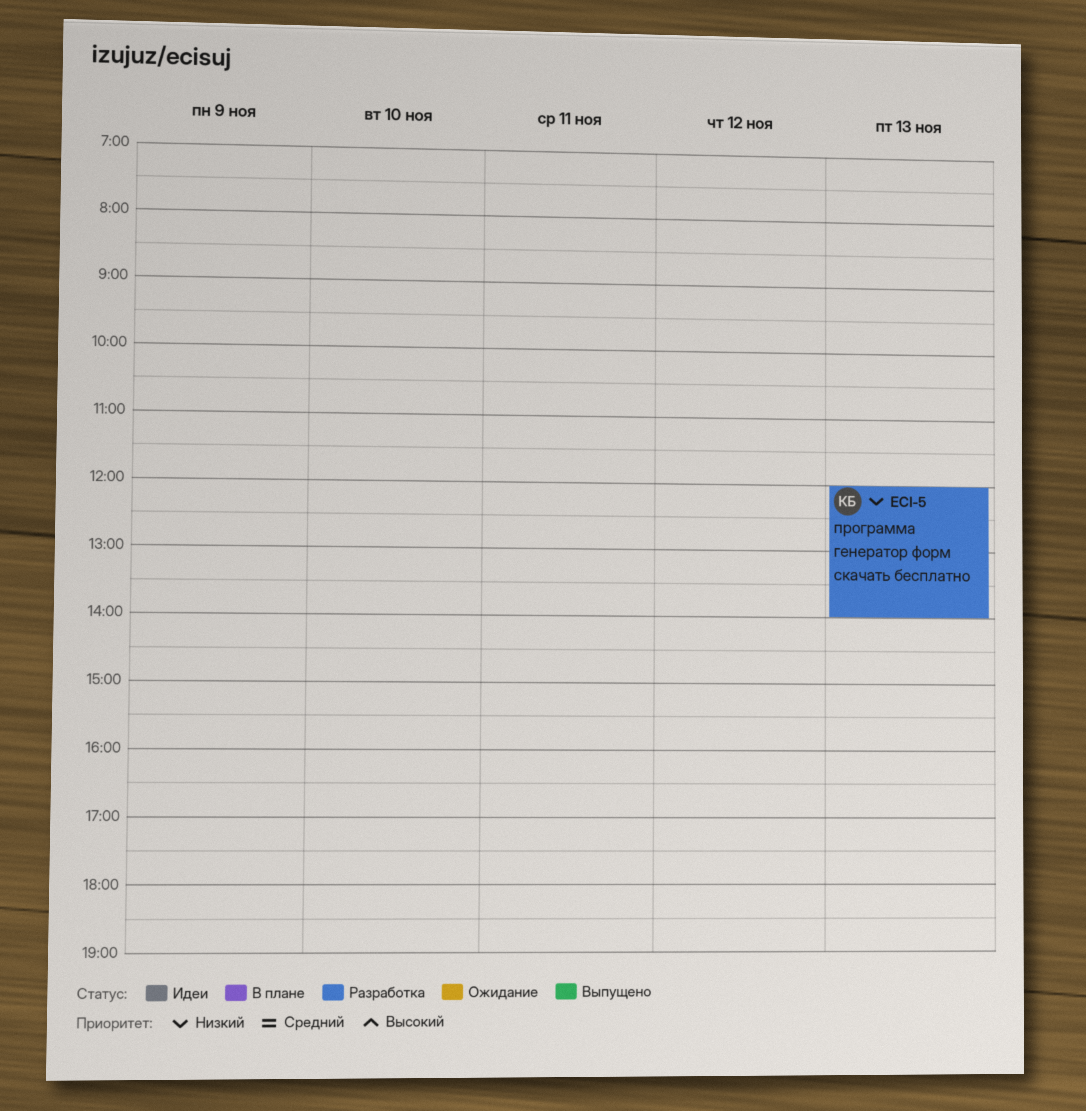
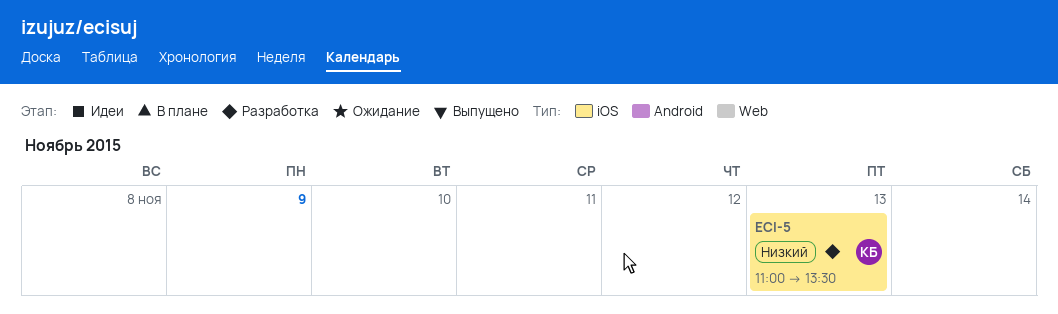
ECI-5, begins: 12:00 -> 11:00
ECI-5, ends: 14:00 -> 13:30

